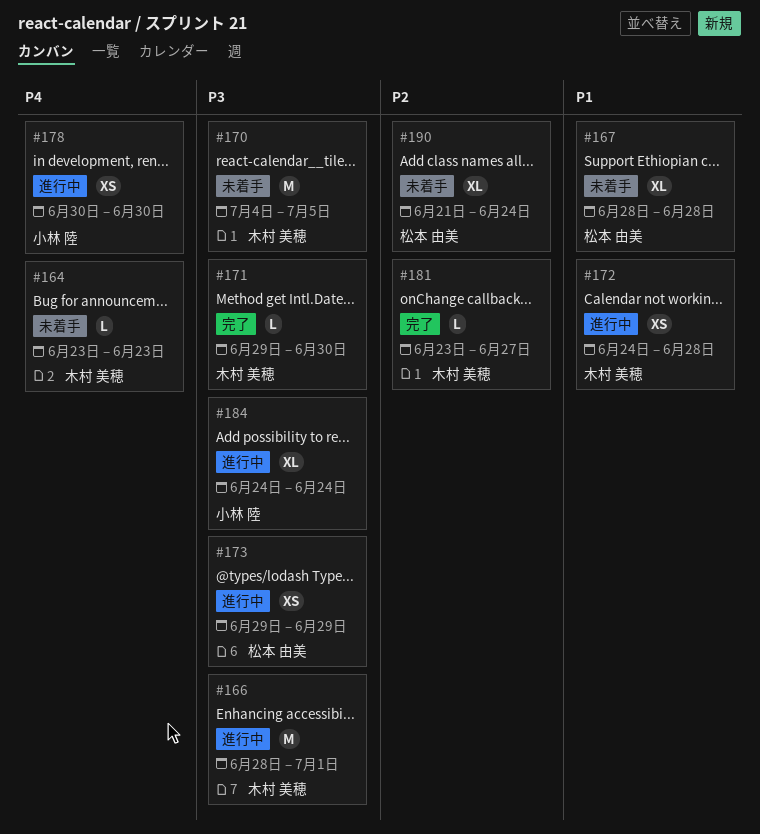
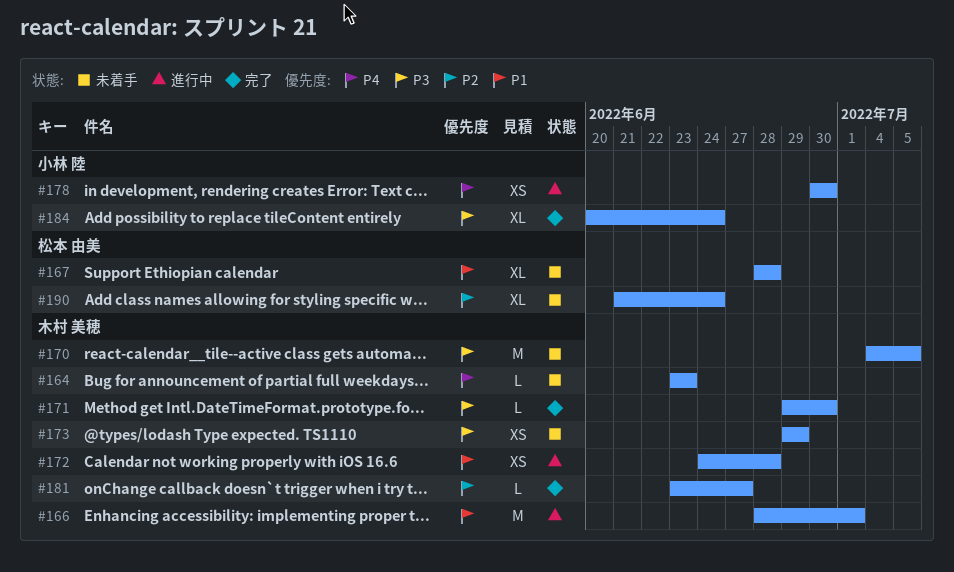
#166, priority: P3 -> P1
#173, status: 進行中 -> 未着手
#173, owner: 松本 由美 -> 木村 美穂
#184, status: 進行中 -> 完了
#184, start: Jun 24 -> Jun 20

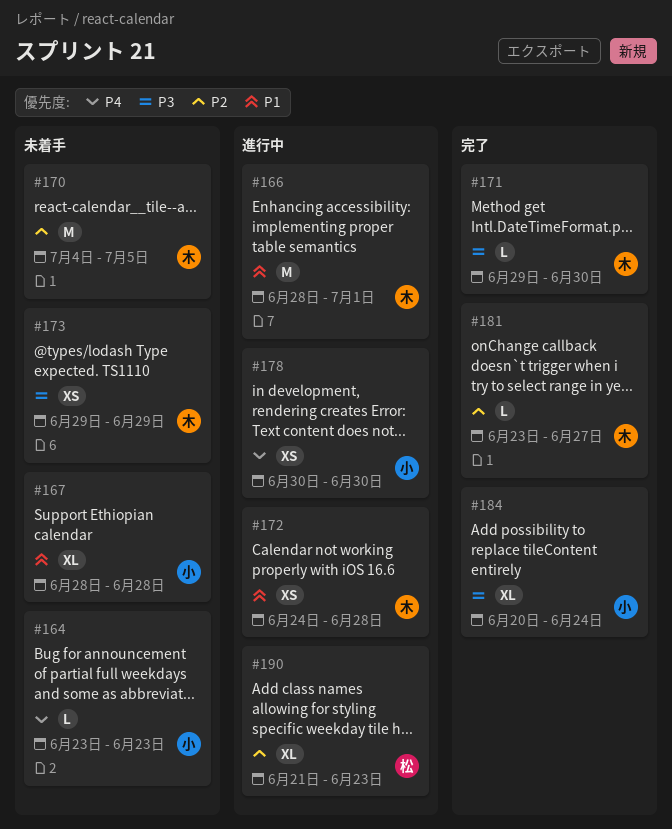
#164, owner: 木村 美穂 -> 小林 陸
#167, owner: 松本 由美 -> 小林 陸
#170, priority: P3 -> P2
#190, status: 未着手 -> 進行中
#190, due: Jun 24 -> Jun 23

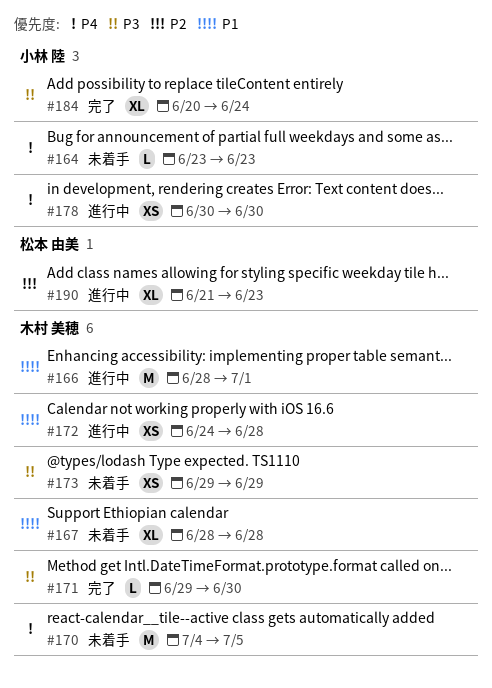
#167, owner: 小林 陸 -> 木村 美穂
#170, priority: P2 -> P4
#181: present -> none

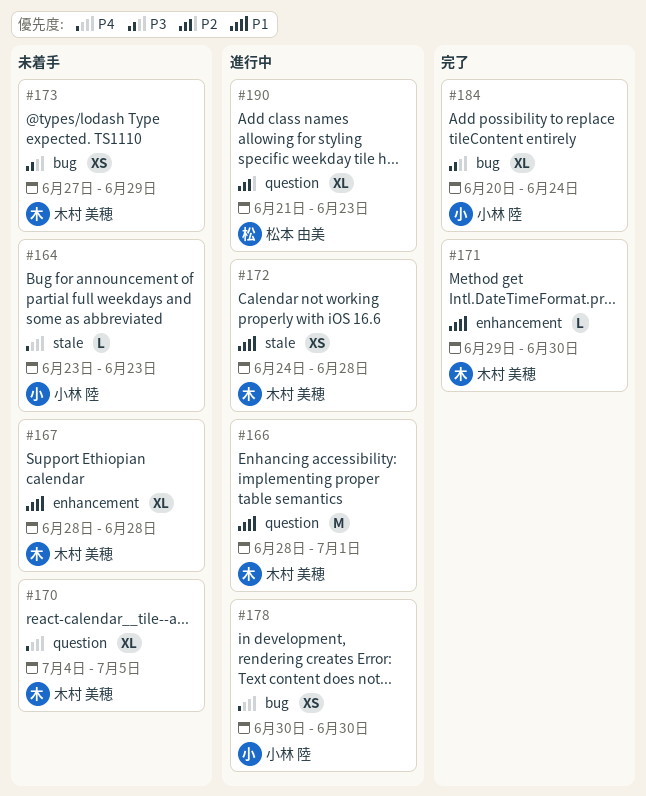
#170, estimate: M -> XL
#171, priority: P3 -> P1
#173, start: Jun 29 -> Jun 27

